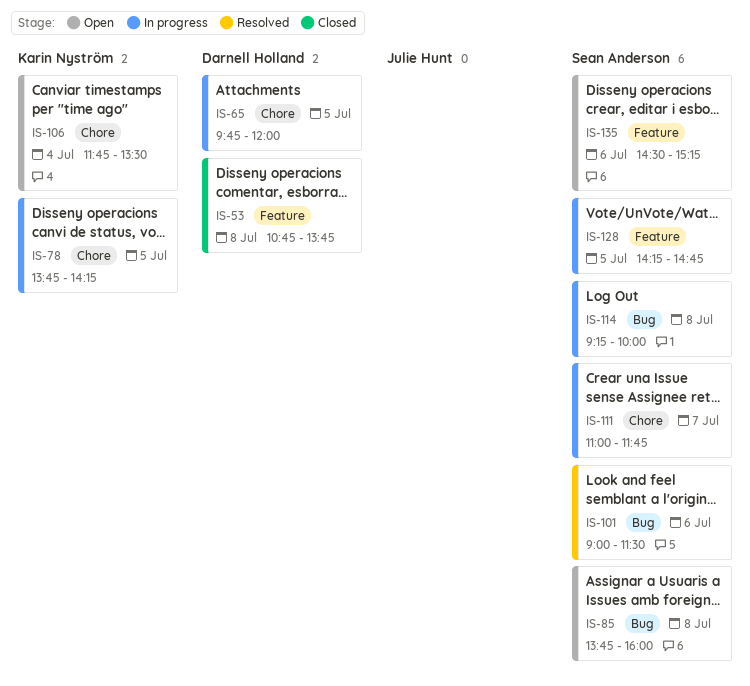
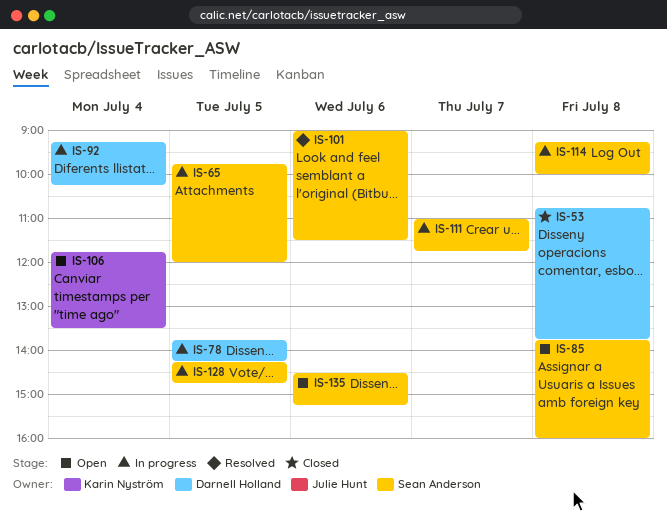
IS-65, owner: Darnell Holland -> Sean Anderson
IS-78, owner: Karin Nyström -> Darnell Holland
IS-92: none -> present

